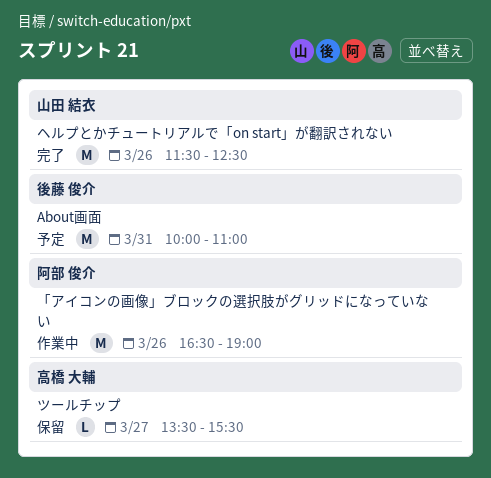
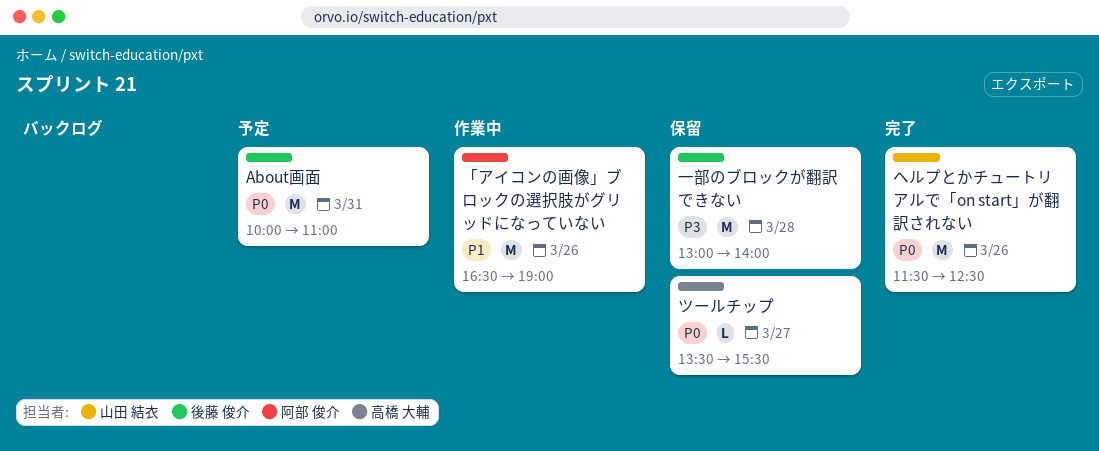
一部のブロックが翻訳できない: none -> present

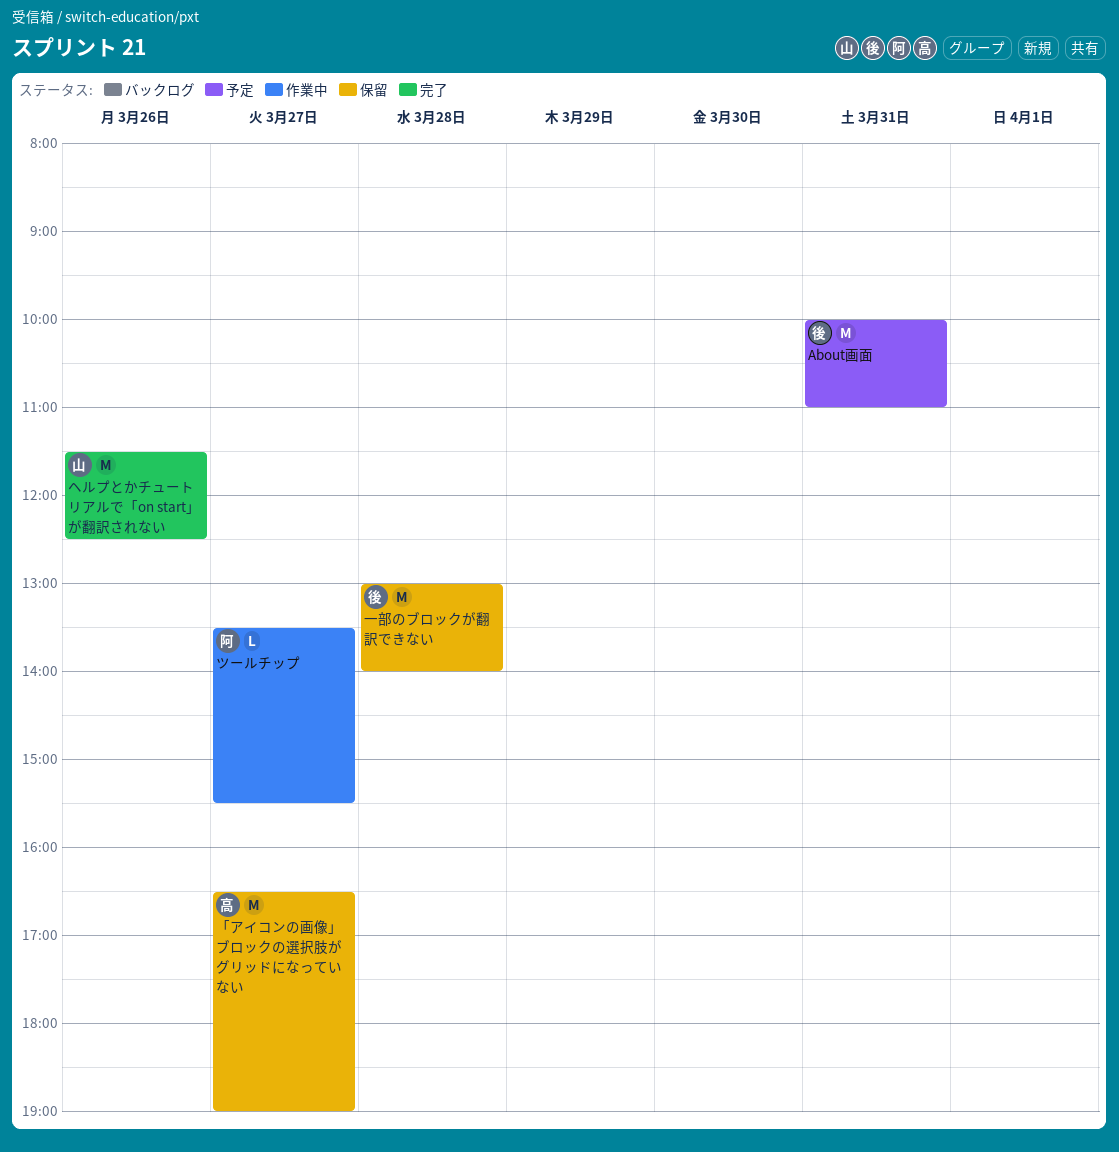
「アイコンの画像」ブロックの選択肢がグリッドになっていない, status: 作業中 -> 保留
「アイコンの画像」ブロックの選択肢がグリッドになっていない, owner: 阿部 俊介 -> 高橋 大輔
「アイコンの画像」ブロックの選択肢がグリッドになっていない, day: Mar 26 -> Mar 27
ツールチップ, status: 保留 -> 作業中
ツールチップ, owner: 高橋 大輔 -> 阿部 俊介

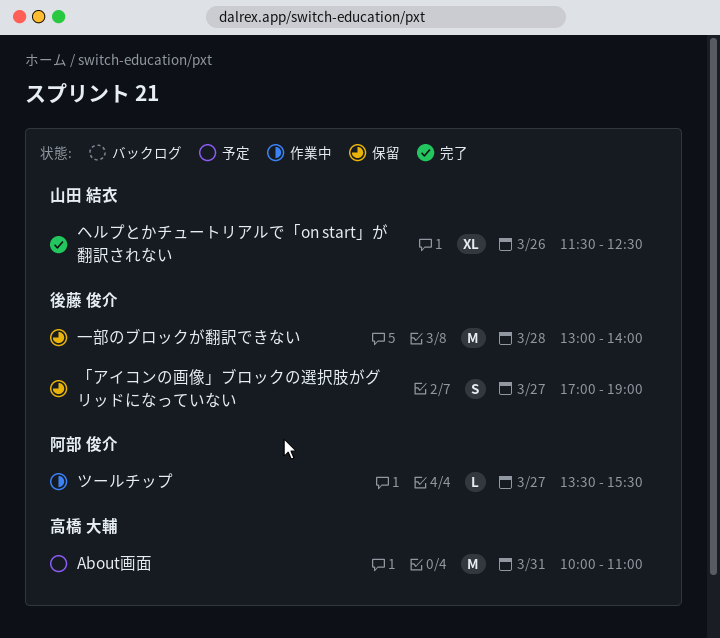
About画面, owner: 後藤 俊介 -> 高橋 大輔
「アイコンの画像」ブロックの選択肢がグリッドになっていない, owner: 高橋 大輔 -> 後藤 俊介
「アイコンの画像」ブロックの選択肢がグリッドになっていない, estimate: M -> S
「アイコンの画像」ブロックの選択肢がグリッドになっていない, begins: 16:30 -> 17:00
ヘルプとかチュートリアルで「on start」が翻訳されない, estimate: M -> XL

